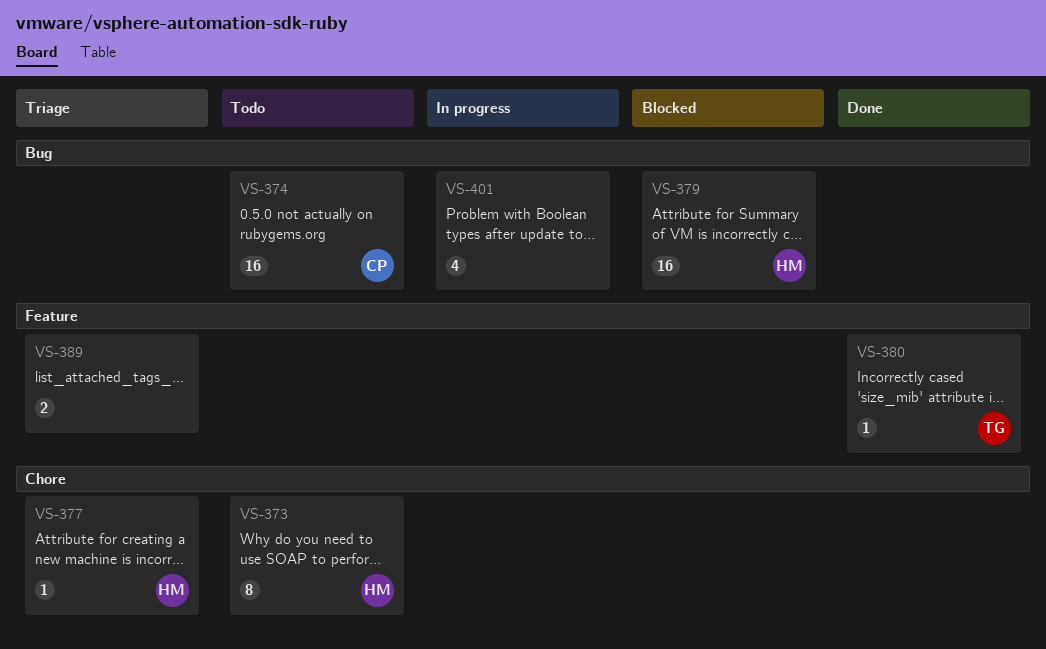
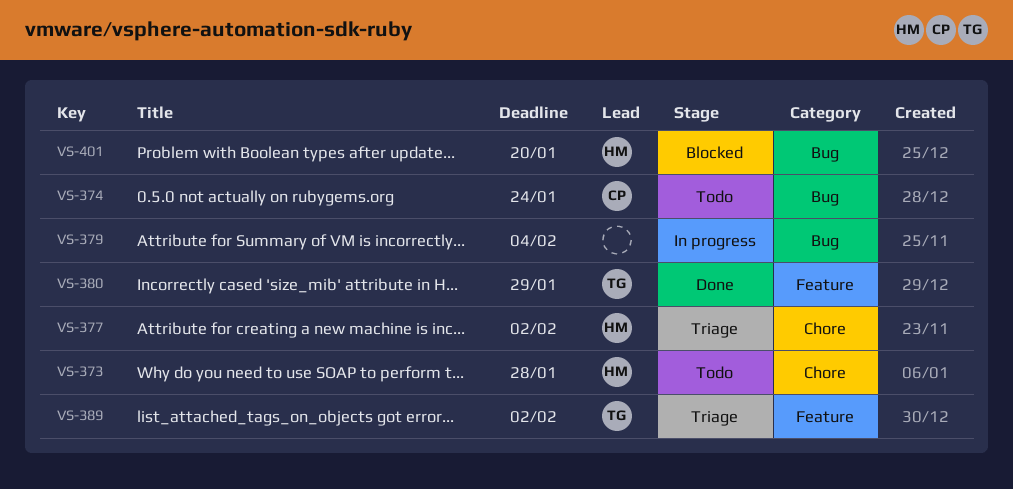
VS-379, status: Blocked -> In progress
VS-379, owner: HM -> none
VS-389, owner: none -> TG
VS-401, status: In progress -> Blocked
VS-401, owner: none -> HM

